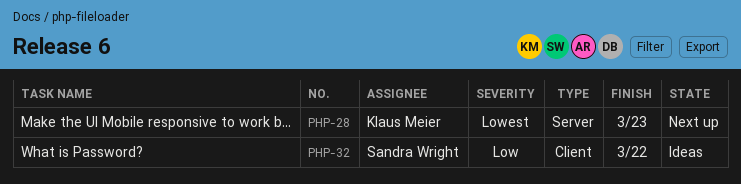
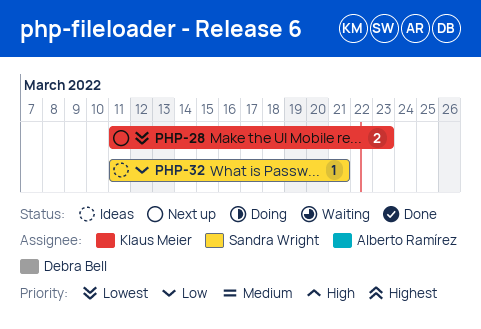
PHP-32, due: Mar 22 -> Mar 21

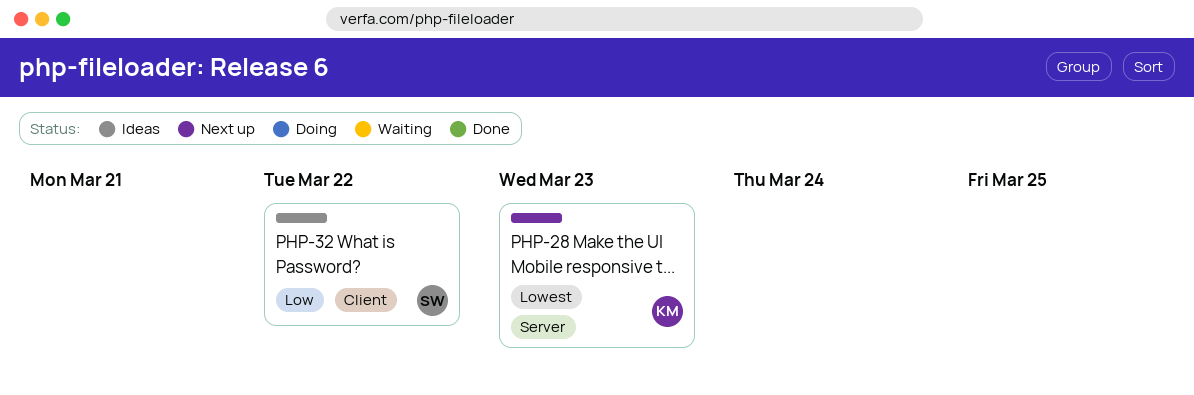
PHP-32, due: Mar 21 -> Mar 22

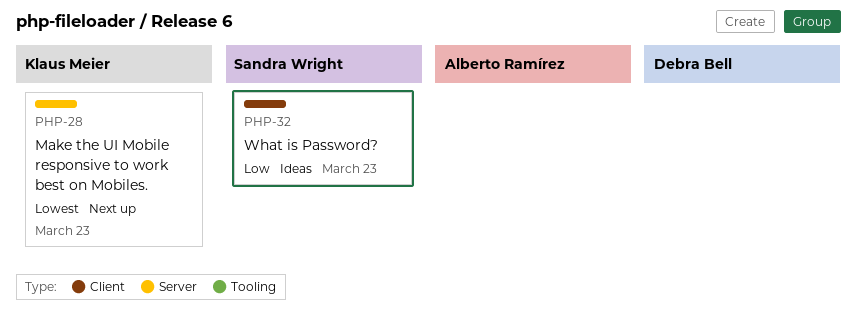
PHP-32, due: Mar 22 -> Mar 23

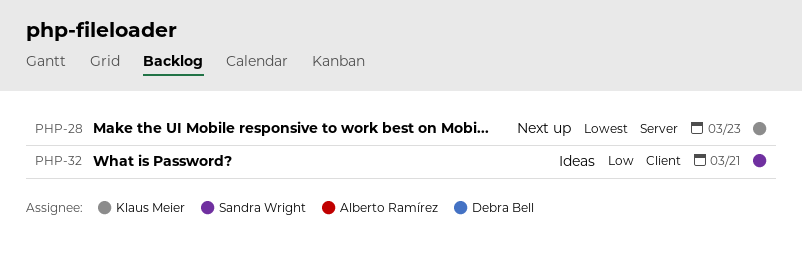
PHP-32, due: Mar 23 -> Mar 21

